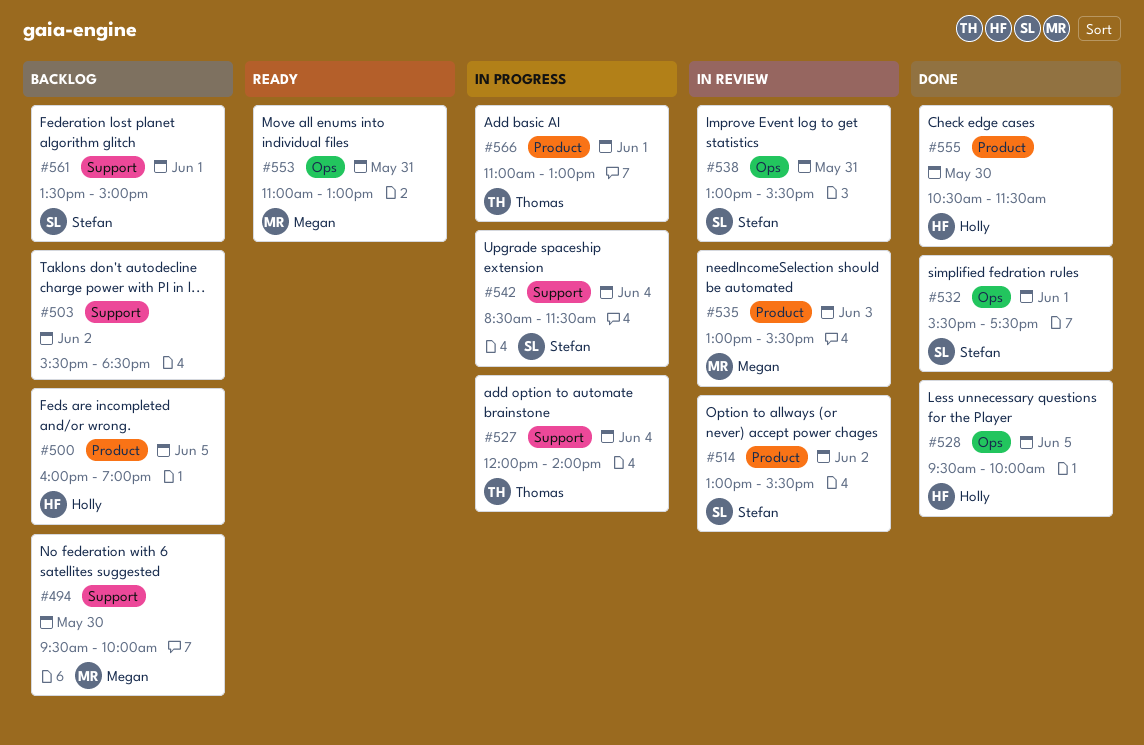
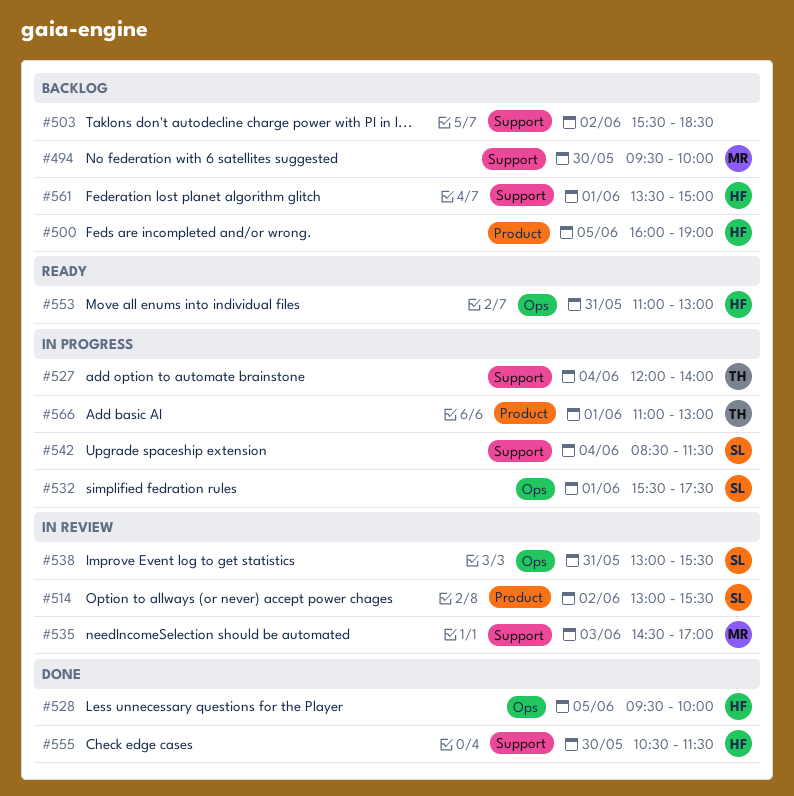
#532, status: Done -> In progress
#535, label: Product -> Support
#535, begins: 13:00 -> 14:30
#535, ends: 15:30 -> 17:00
#553, owner: Megan -> Holly
#555, label: Product -> Support
#561, owner: Stefan -> Holly

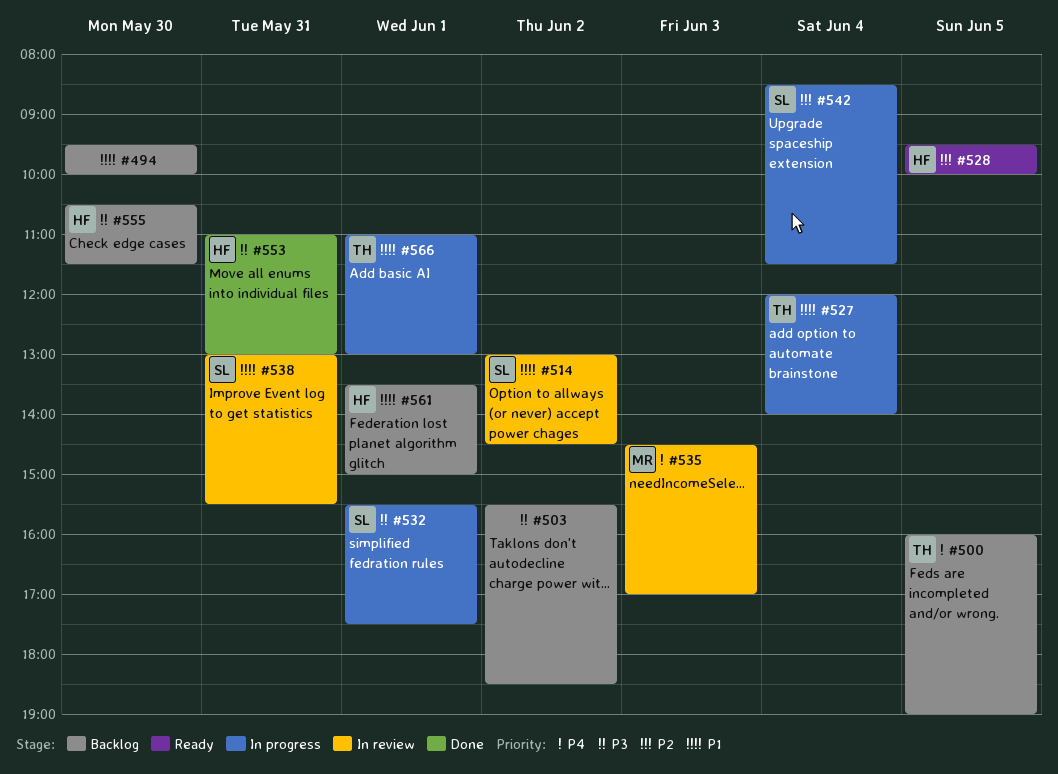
#494, owner: MR -> none
#500, owner: HF -> TH
#514, ends: 15:30 -> 14:30
#528, status: Done -> Ready
#553, status: Ready -> Done
#555, status: Done -> Backlog

